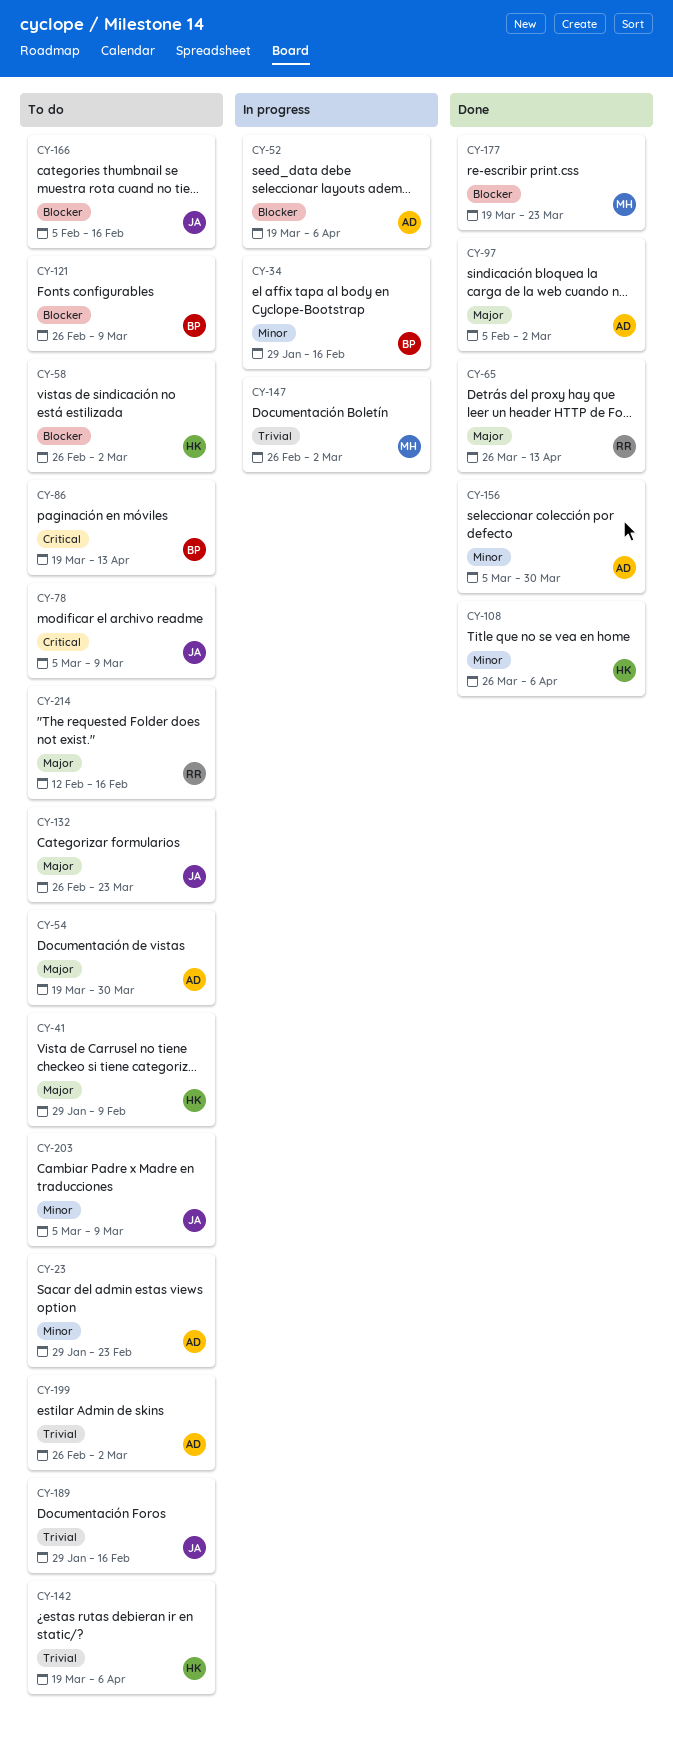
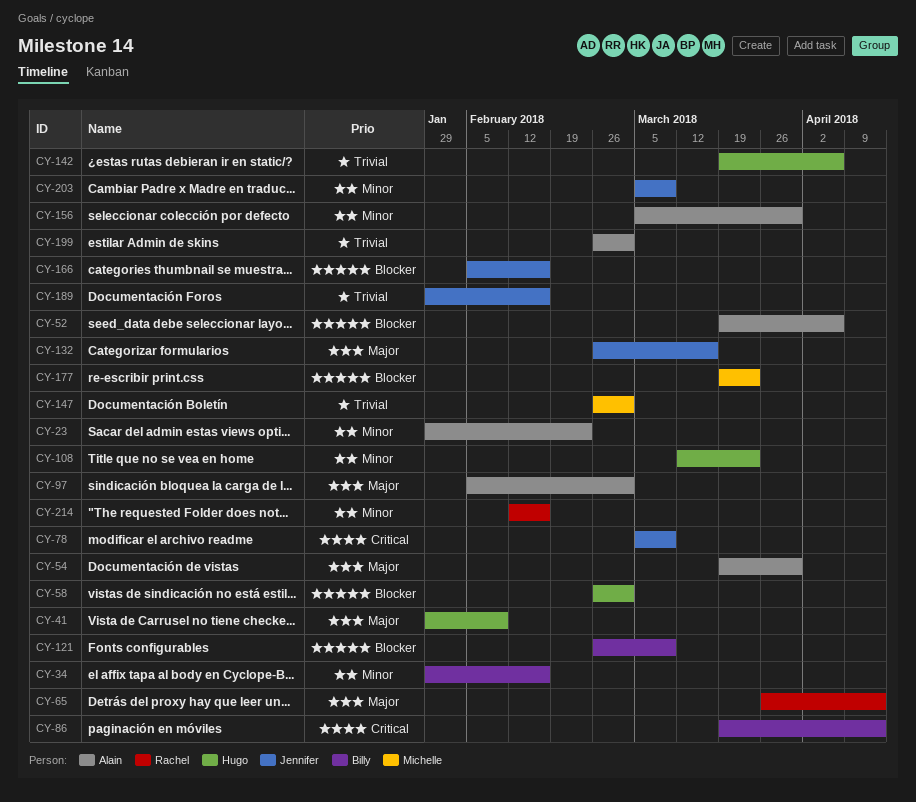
CY-108, start: Mar 26 -> Mar 12
CY-108, due: Apr 6 -> Mar 23
CY-132, due: Mar 23 -> Mar 16
CY-214, priority: Major -> Minor

